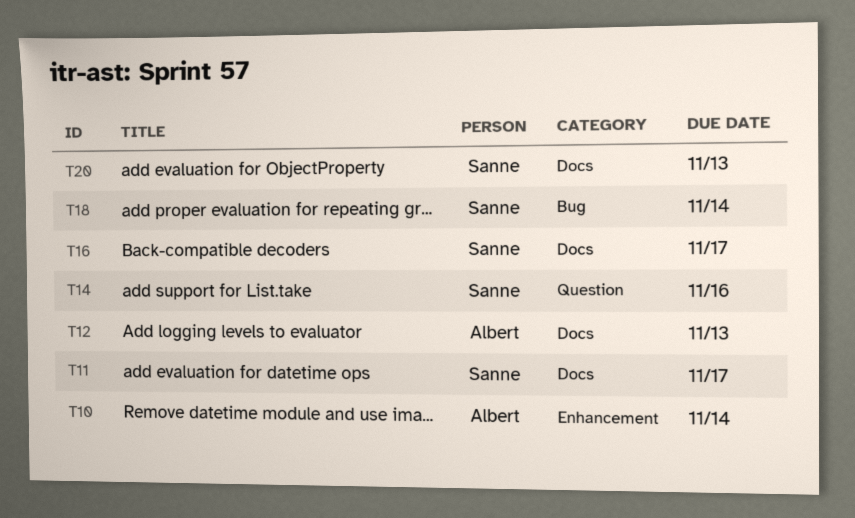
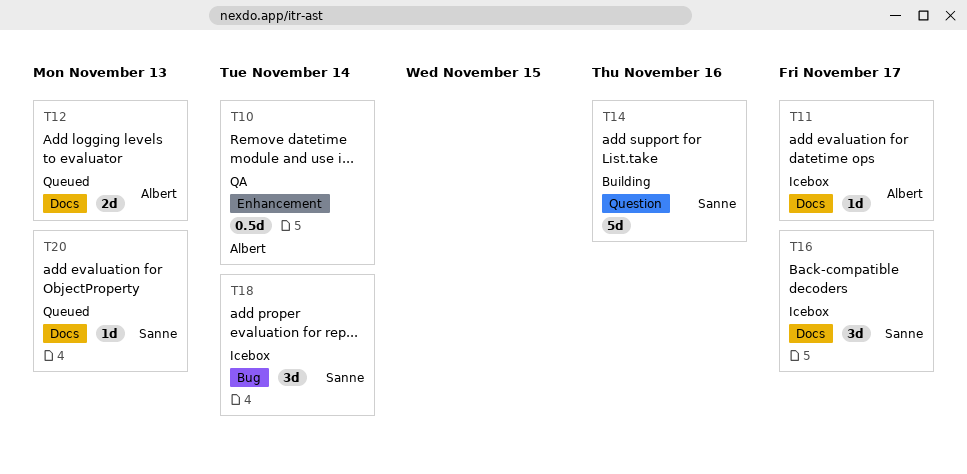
T11, owner: Sanne -> Albert

